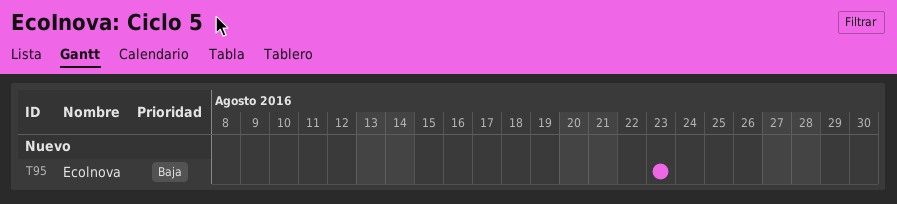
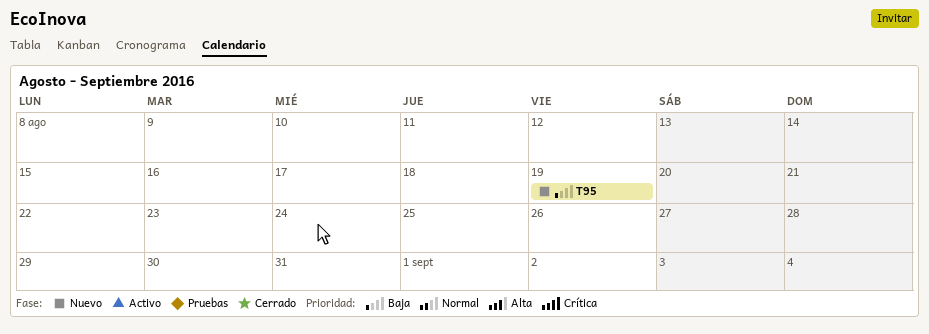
T95, start: Aug 23 -> Aug 19
T95, due: Aug 23 -> Aug 19

